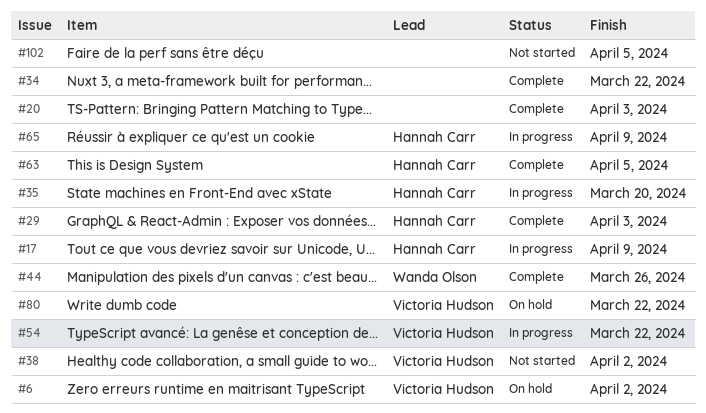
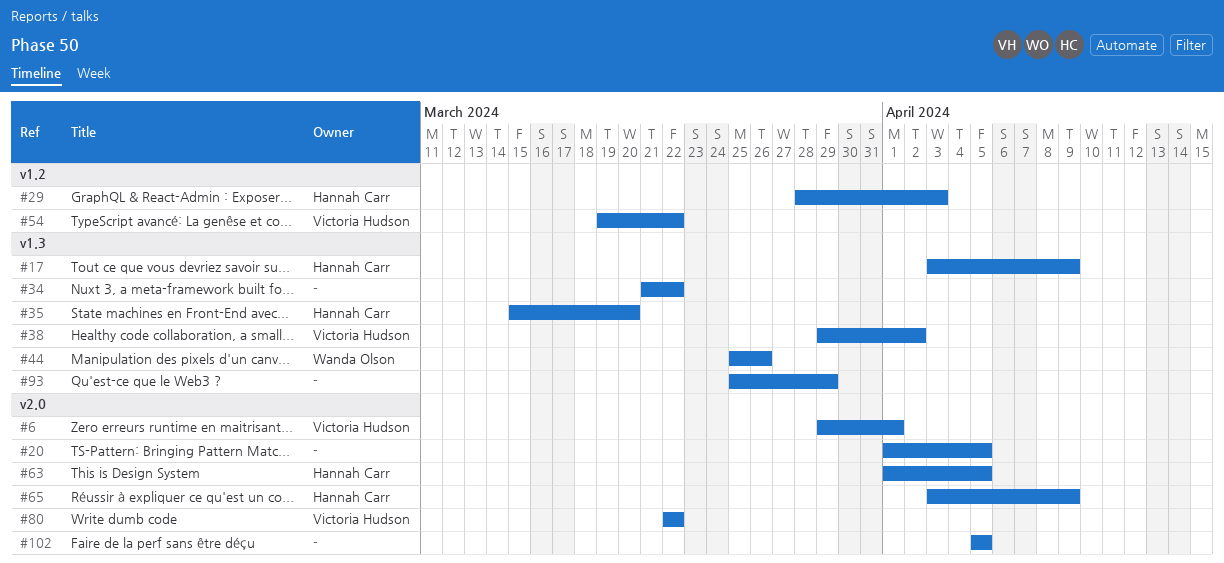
#6, due: Apr 2 -> Apr 1
#20, due: Apr 3 -> Apr 5
#93: none -> present

